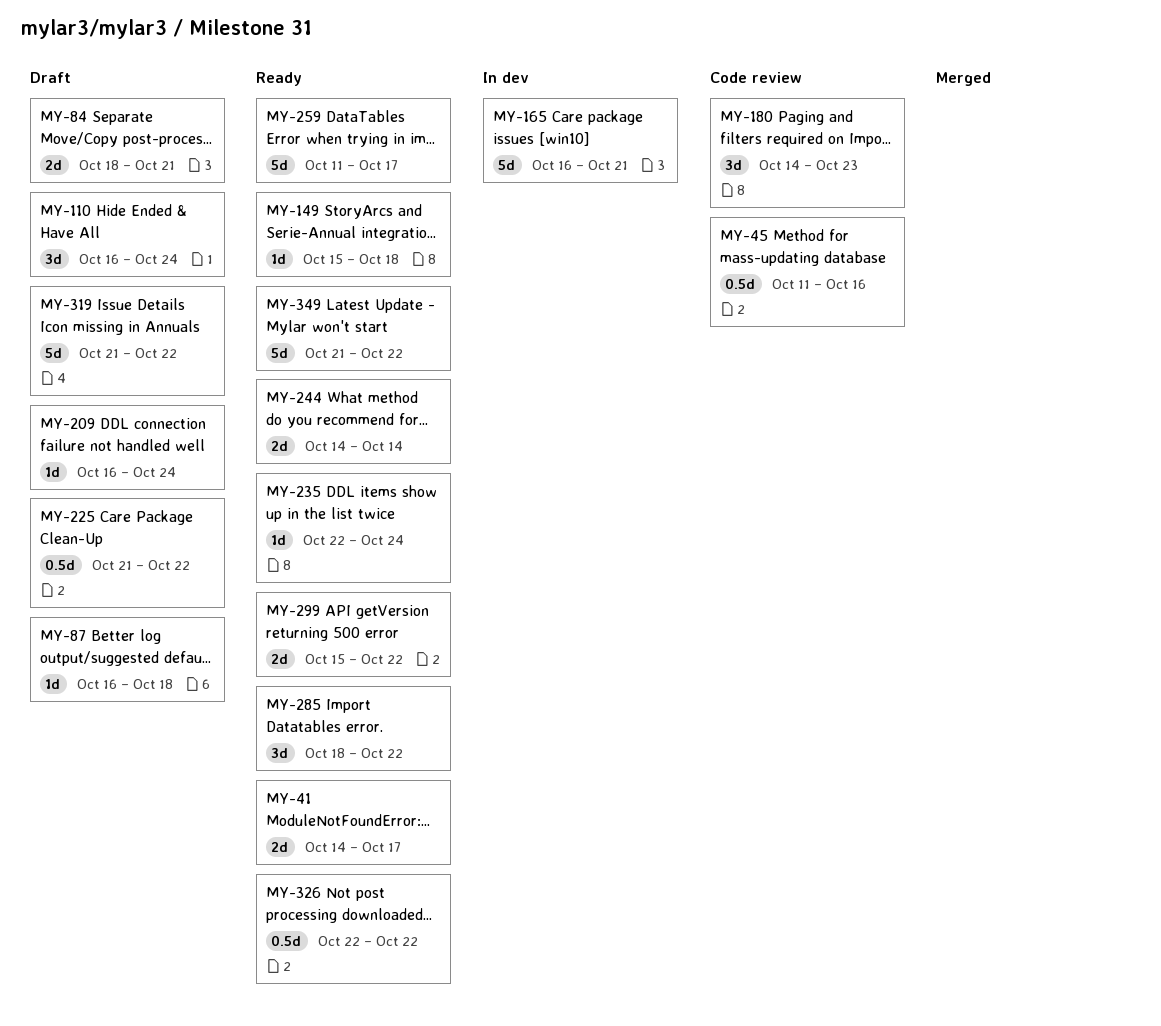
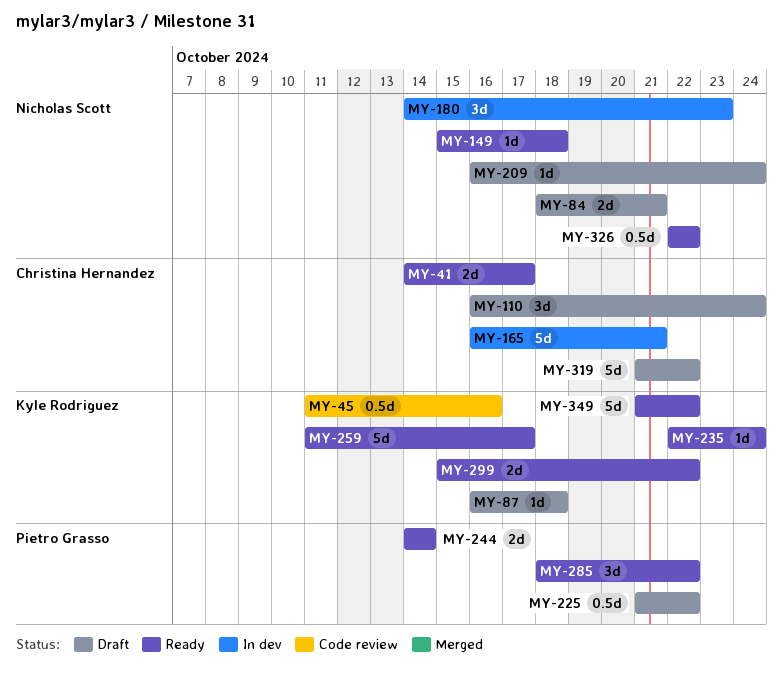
MY-180, status: Code review -> In dev

